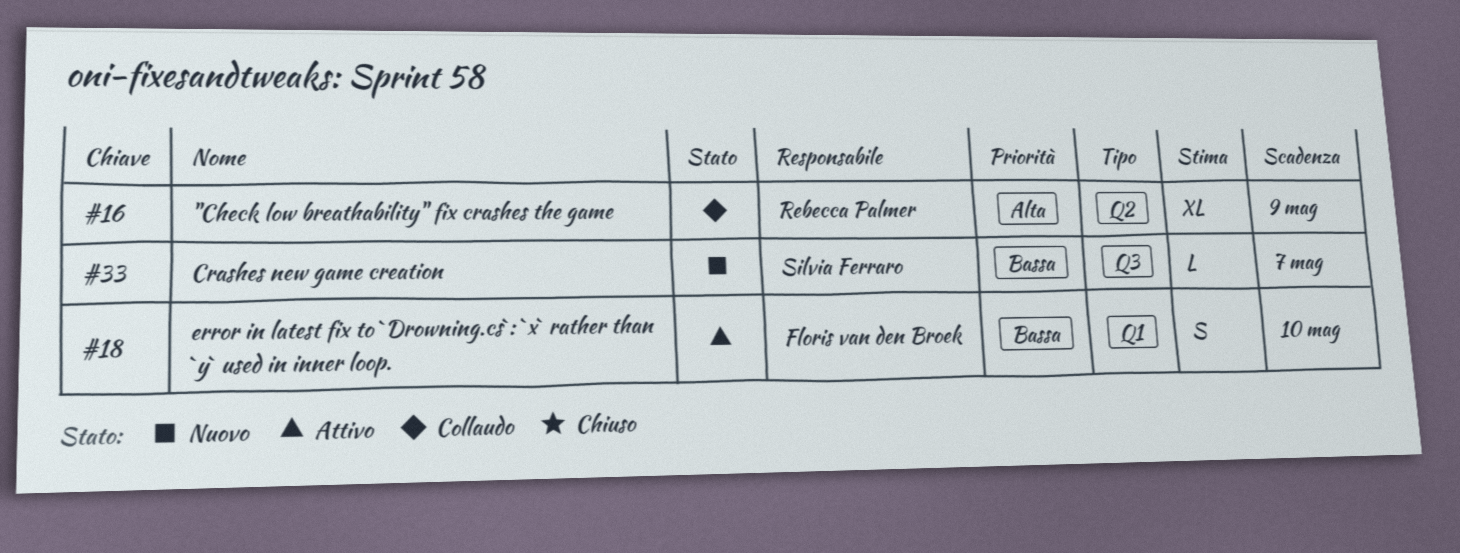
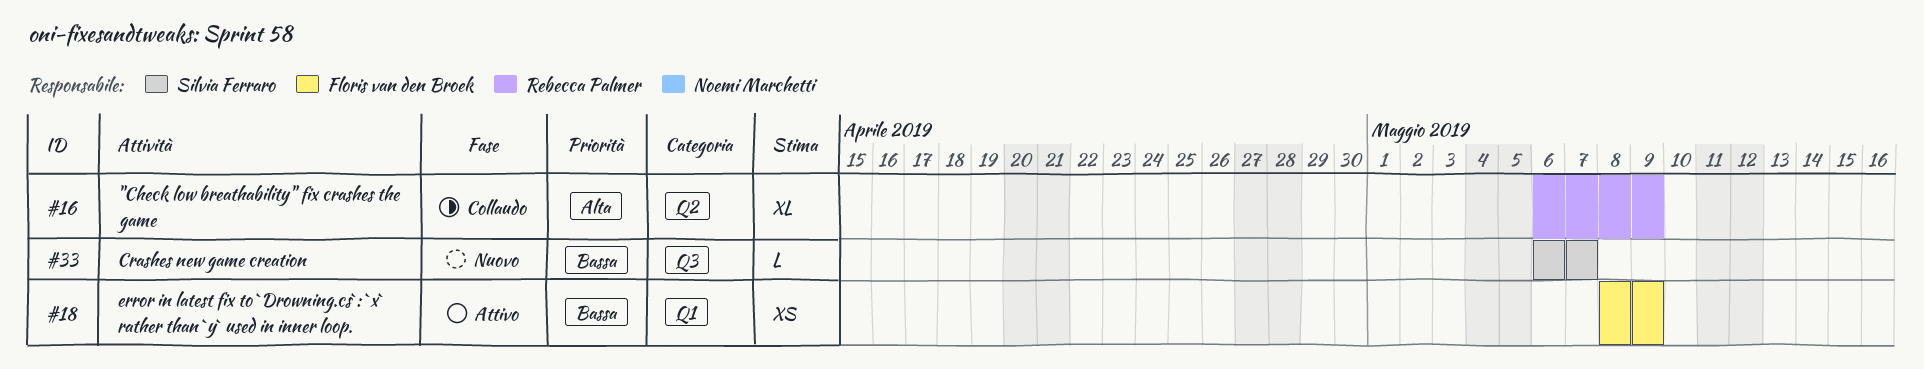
#18, estimate: S -> XS
#18, due: May 10 -> May 9

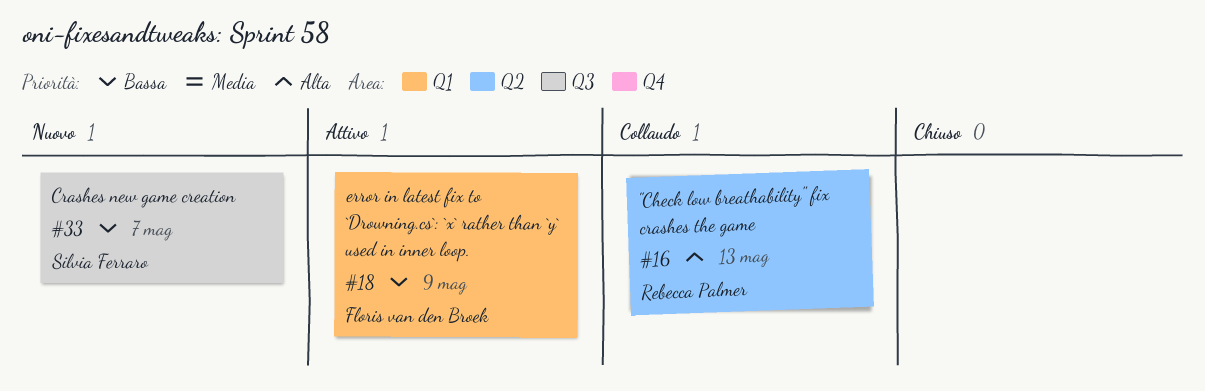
#16, due: May 9 -> May 13

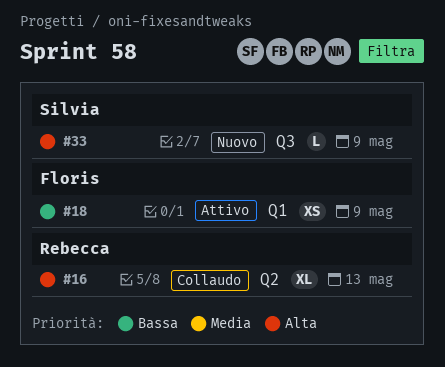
#33, priority: Bassa -> Alta
#33, due: May 7 -> May 9

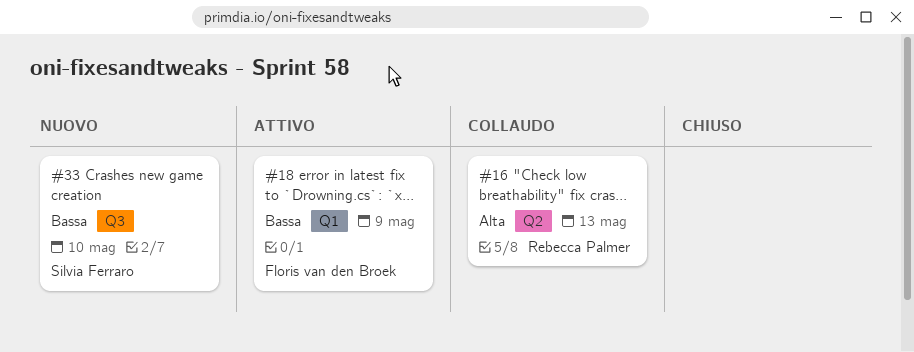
#33, priority: Alta -> Bassa
#33, due: May 9 -> May 10

